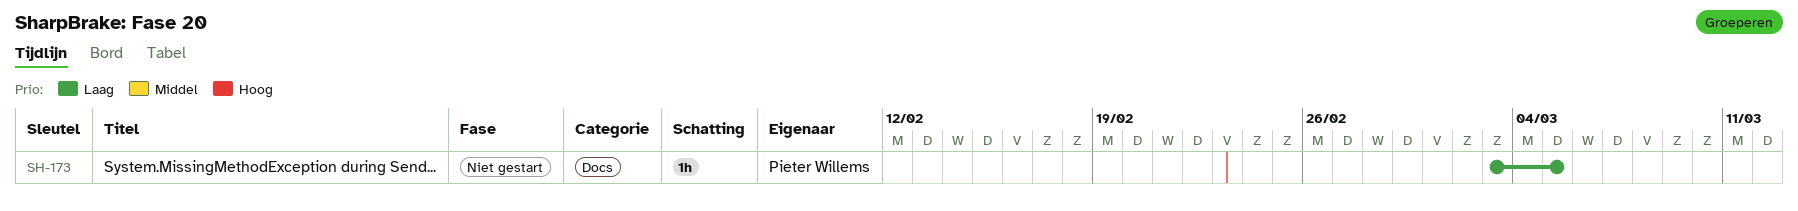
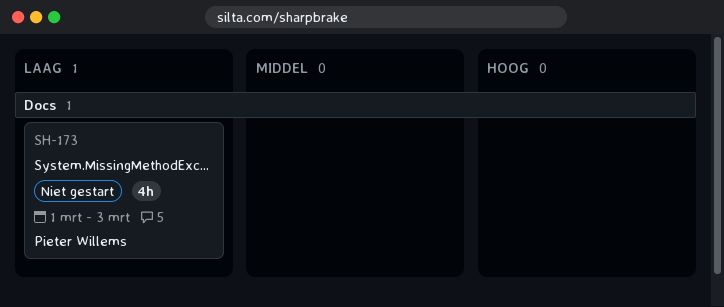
SH-173, estimate: 1h -> 4h
SH-173, start: Mar 3 -> Mar 1
SH-173, due: Mar 5 -> Mar 3

